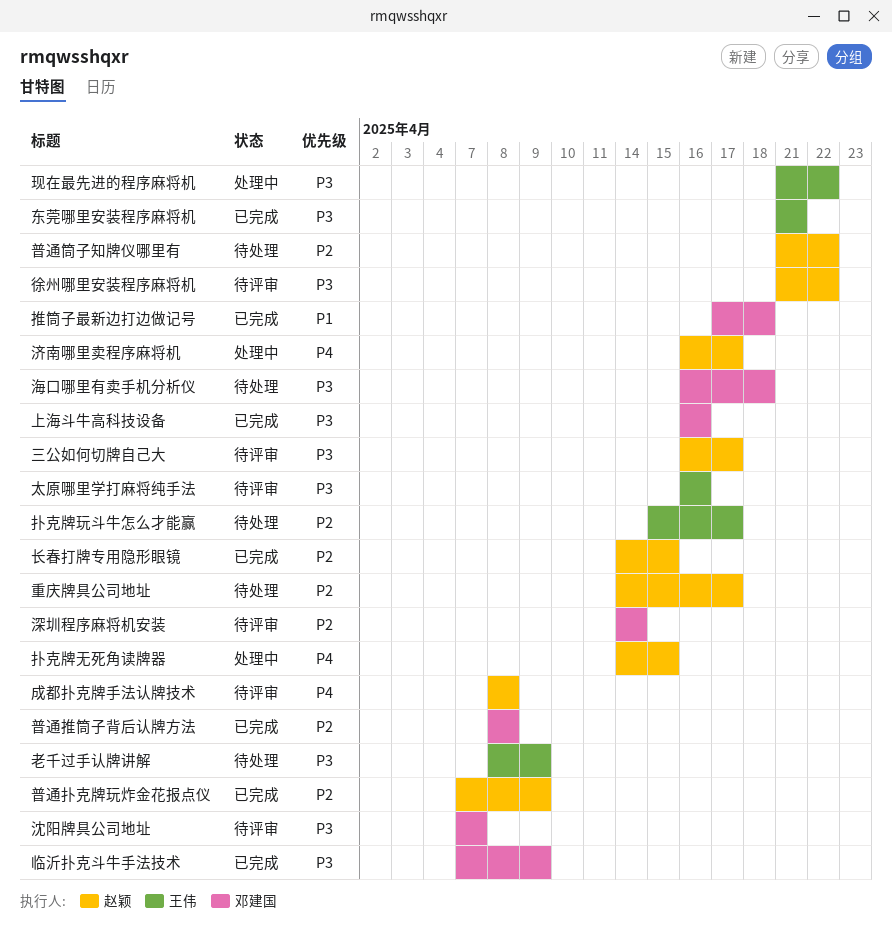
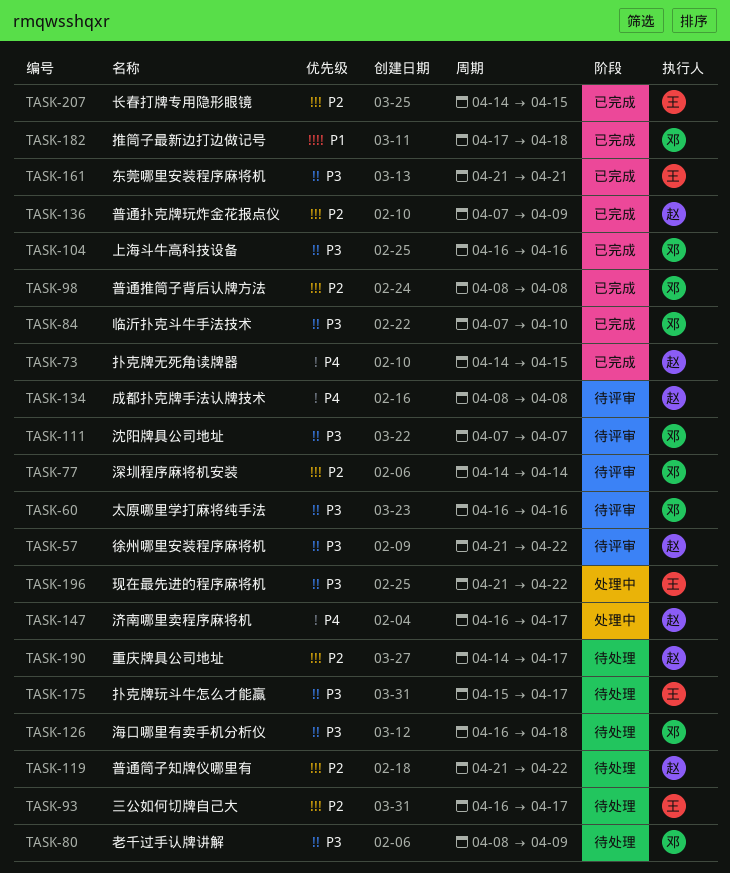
三公如何切牌自己大, status: 待评审 -> 待处理
三公如何切牌自己大, owner: 赵颖 -> 王伟
三公如何切牌自己大, priority: P3 -> P2
临沂扑克斗牛手法技术, due: Apr 9 -> Apr 10
太原哪里学打麻将纯手法, owner: 王伟 -> 邓建国
扑克牌无死角读牌器, status: 处理中 -> 已完成
扑克牌玩斗牛怎么才能赢, priority: P2 -> P3
老千过手认牌讲解, owner: 王伟 -> 邓建国
长春打牌专用隐形眼镜, owner: 赵颖 -> 王伟

